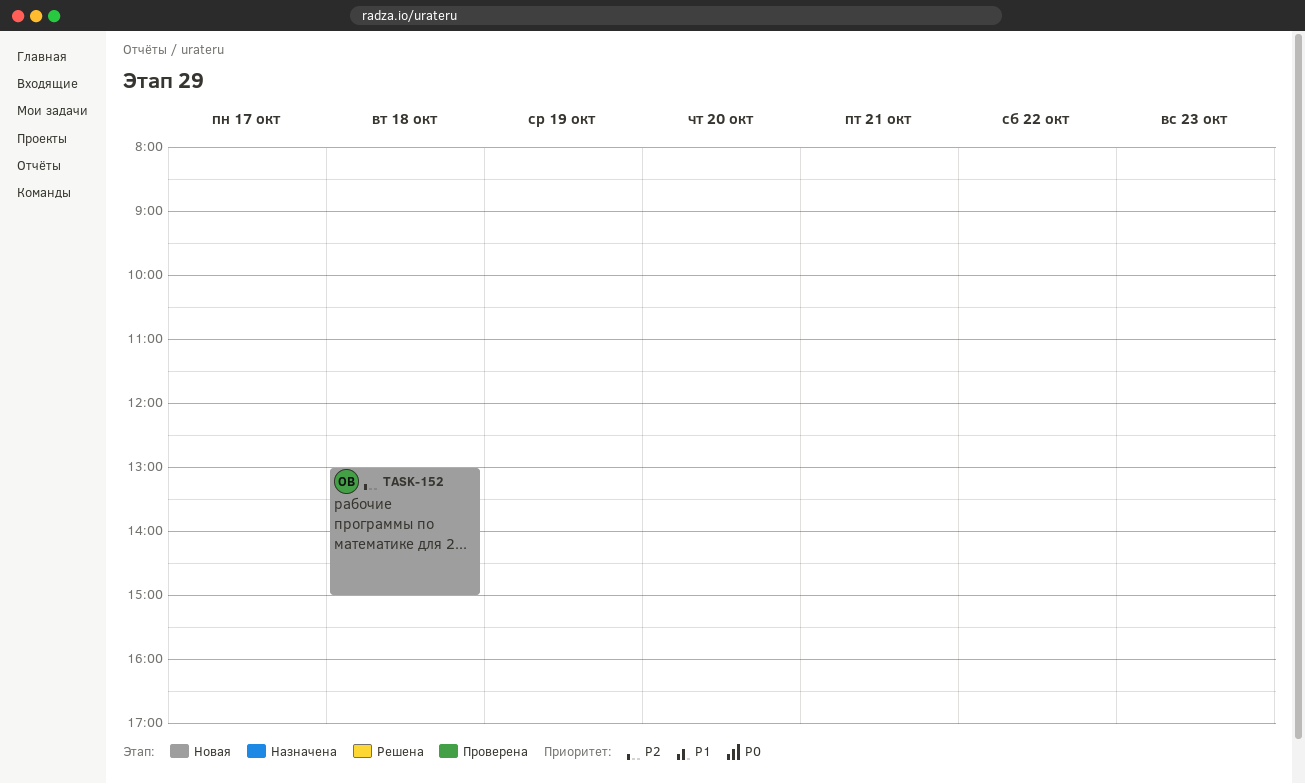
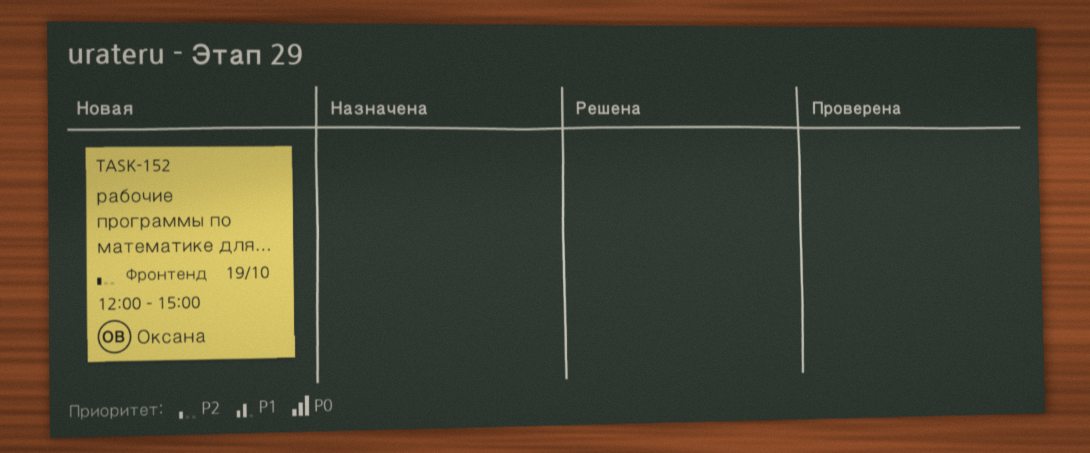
TASK-152, day: Oct 18 -> Oct 19
TASK-152, begins: 13:00 -> 12:00

